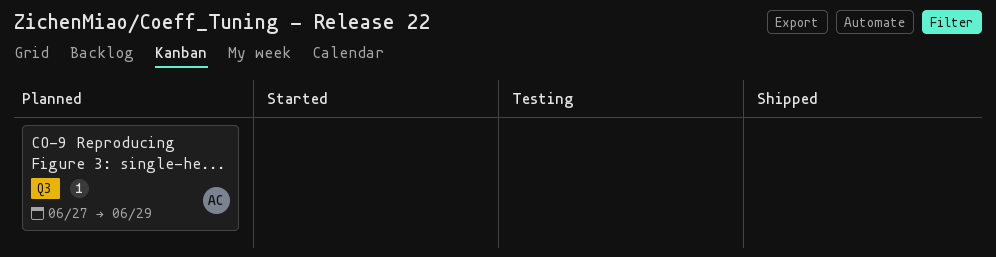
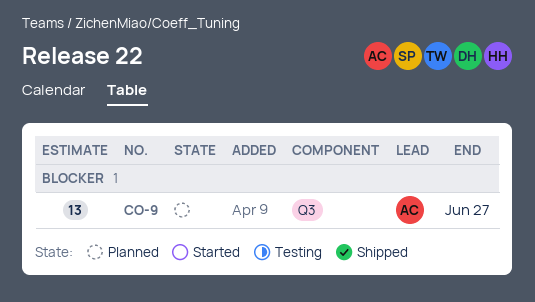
CO-9, estimate: 1 -> 13
CO-9, due: Jun 29 -> Jun 27

